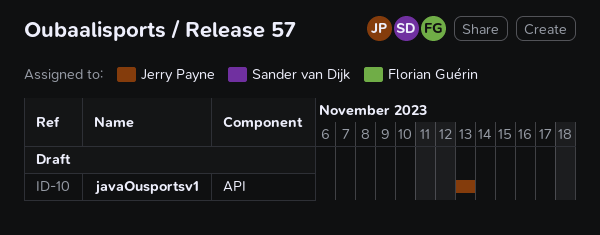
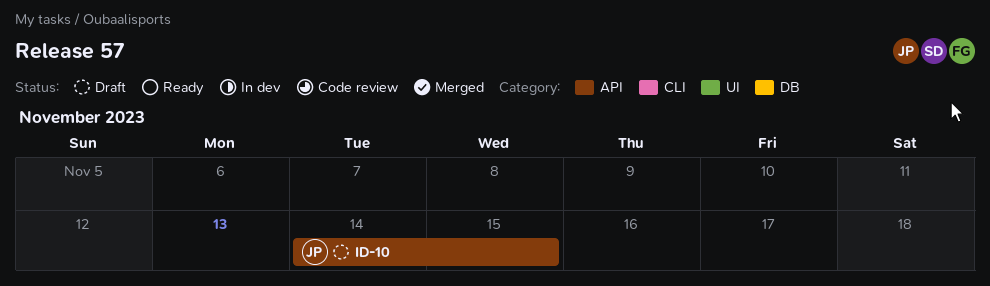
ID-10, start: Nov 13 -> Nov 14
ID-10, due: Nov 13 -> Nov 15

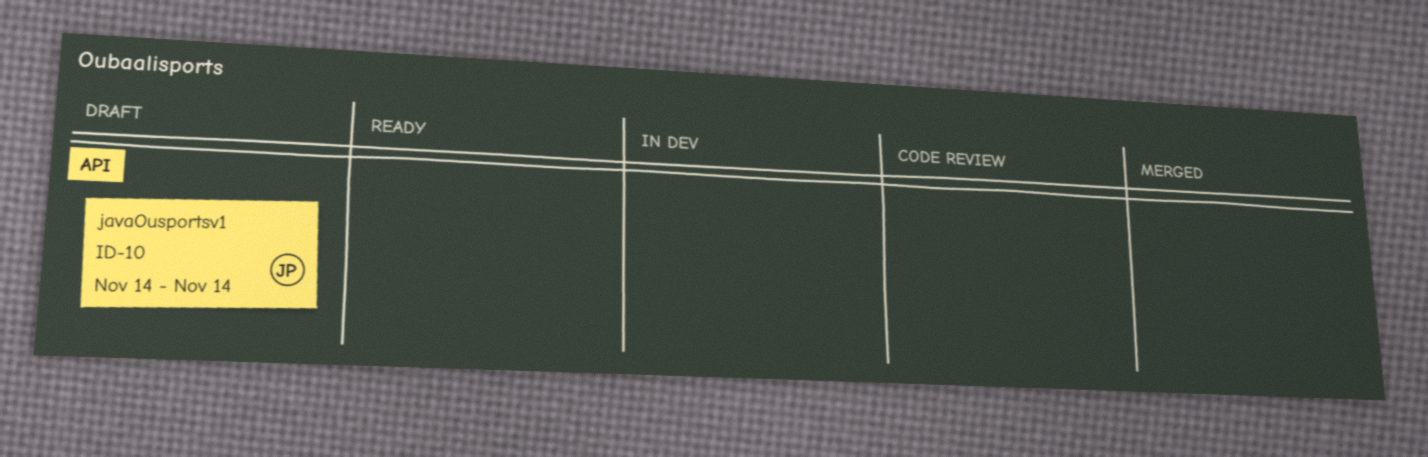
ID-10, due: Nov 15 -> Nov 14

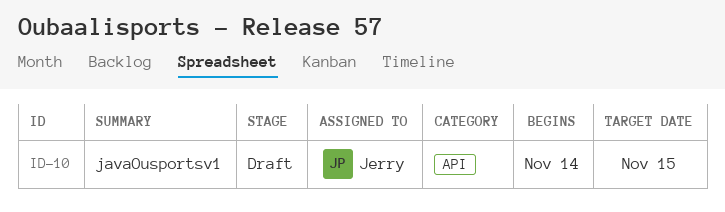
ID-10, due: Nov 14 -> Nov 15

